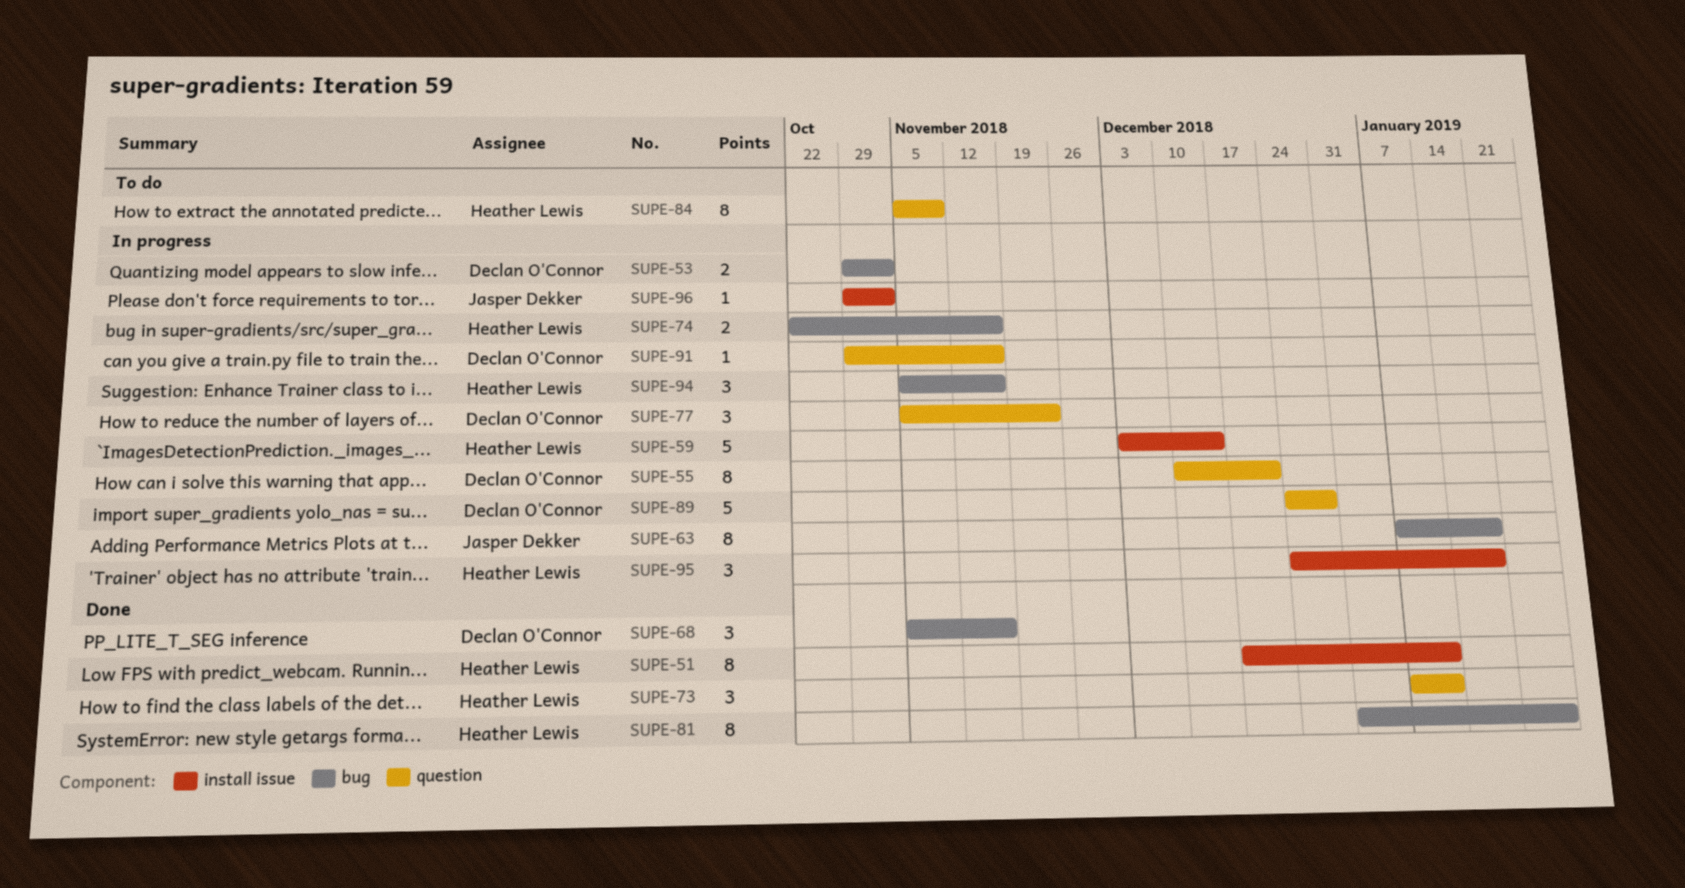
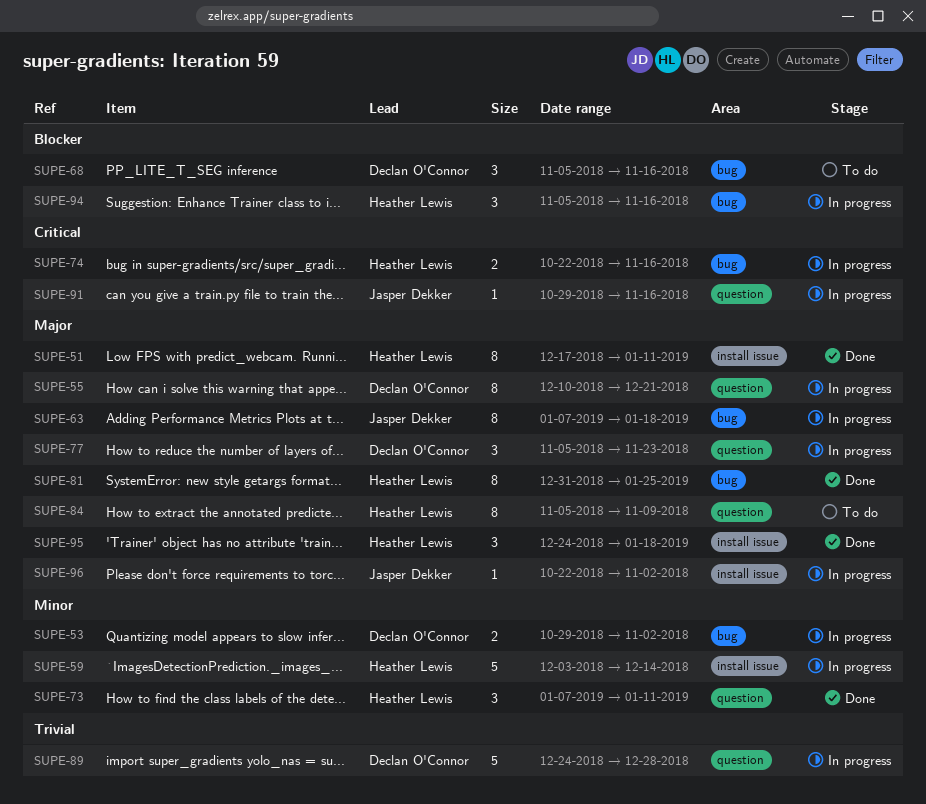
SUPE-68, status: Done -> To do
SUPE-91, owner: Declan O'Connor -> Jasper Dekker
SUPE-95, status: In progress -> Done
SUPE-96, start: Oct 29 -> Oct 22

